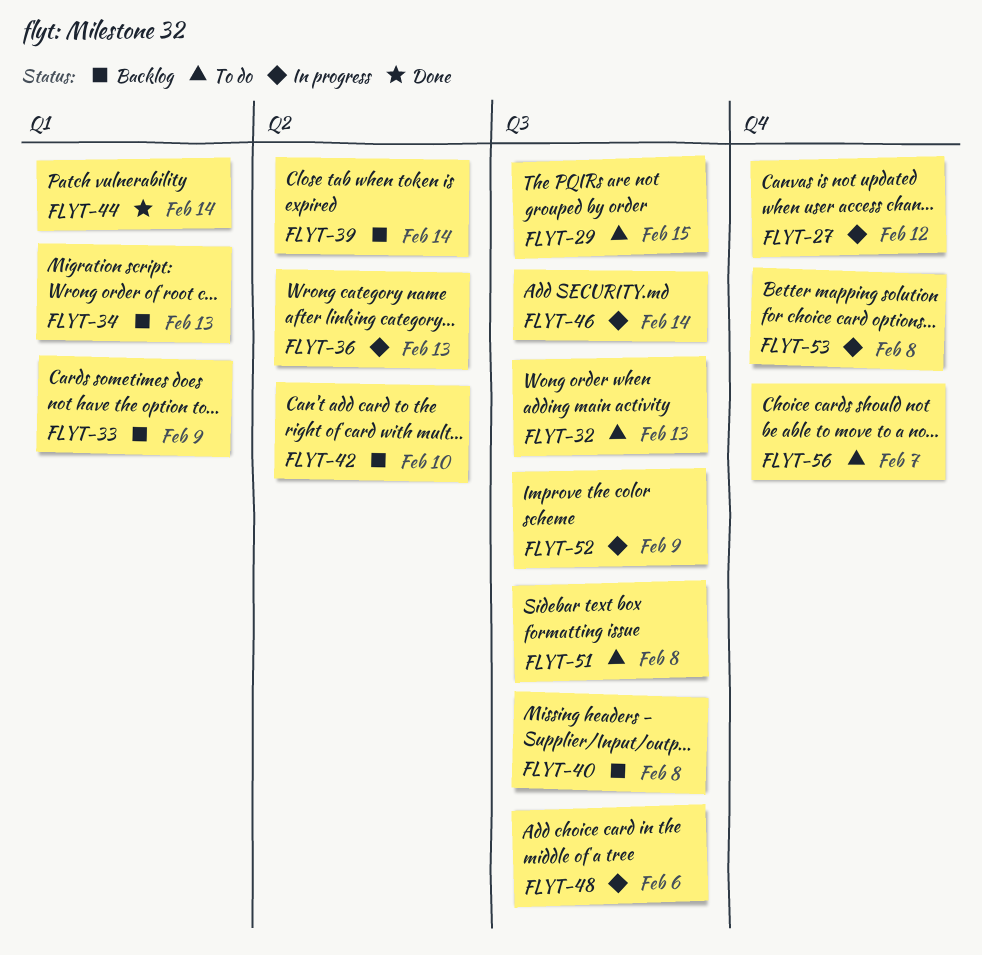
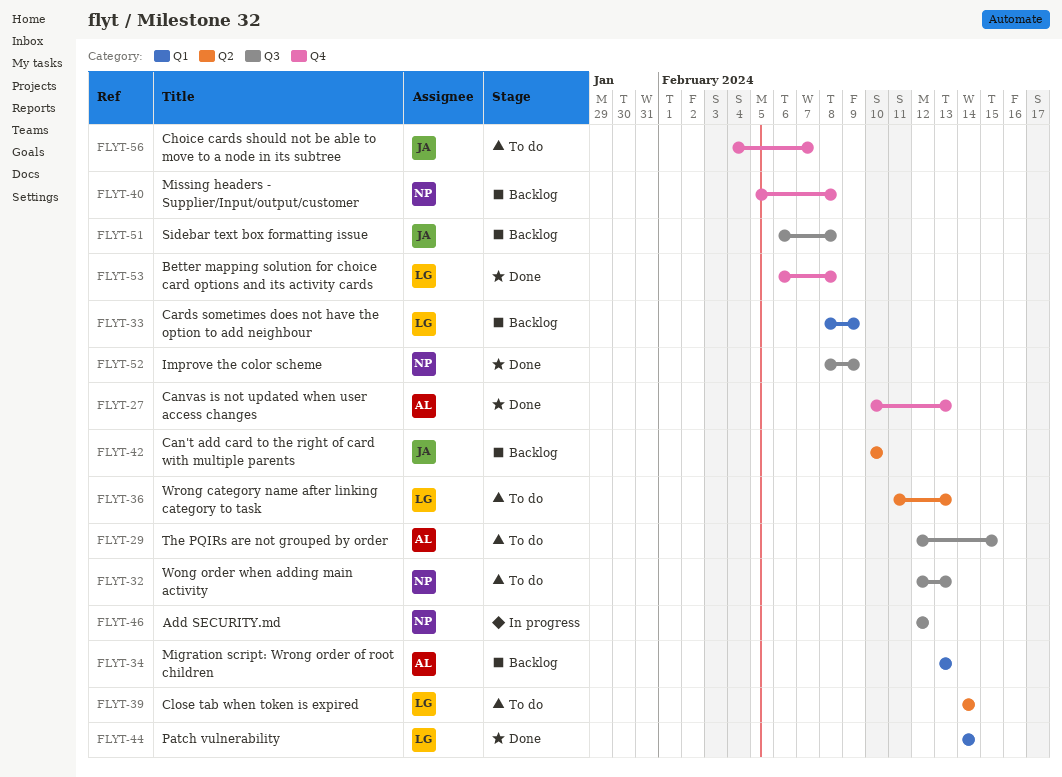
FLYT-27, status: In progress -> Done
FLYT-27, due: Feb 12 -> Feb 13
FLYT-36, status: In progress -> To do
FLYT-39, status: Backlog -> To do
FLYT-40, label: Q3 -> Q4
FLYT-46, due: Feb 14 -> Feb 12
FLYT-48: present -> none
FLYT-51, status: To do -> Backlog
FLYT-52, status: In progress -> Done
FLYT-53, status: In progress -> Done

